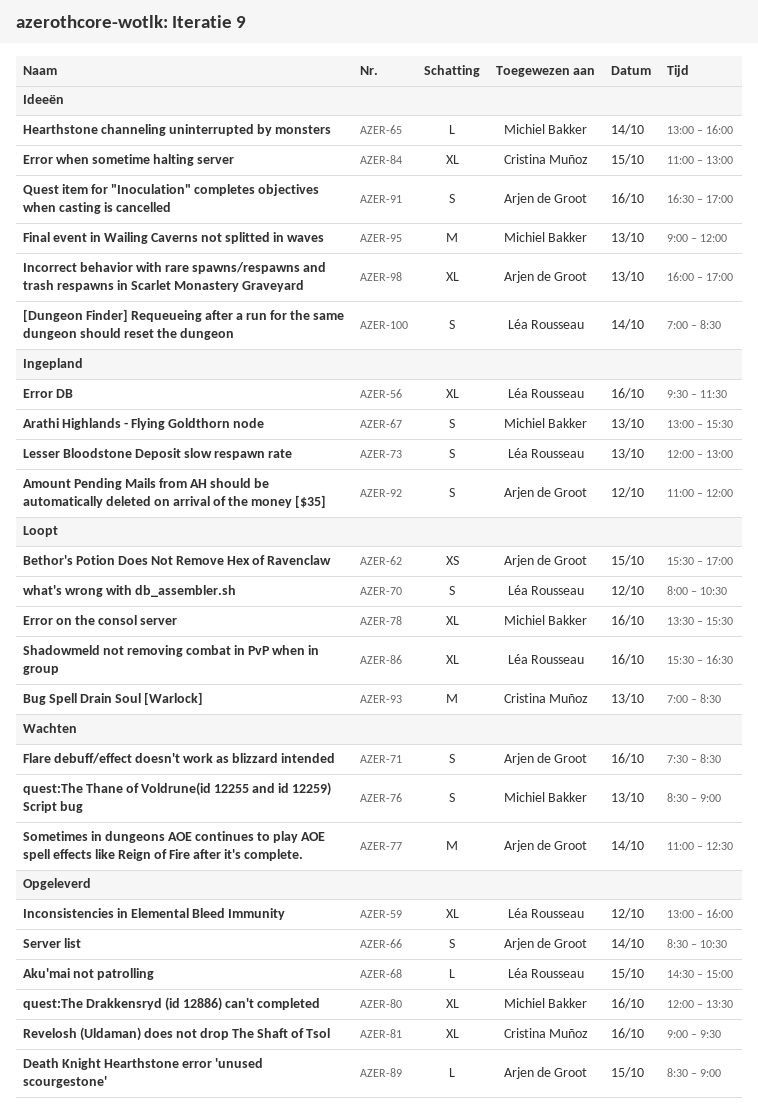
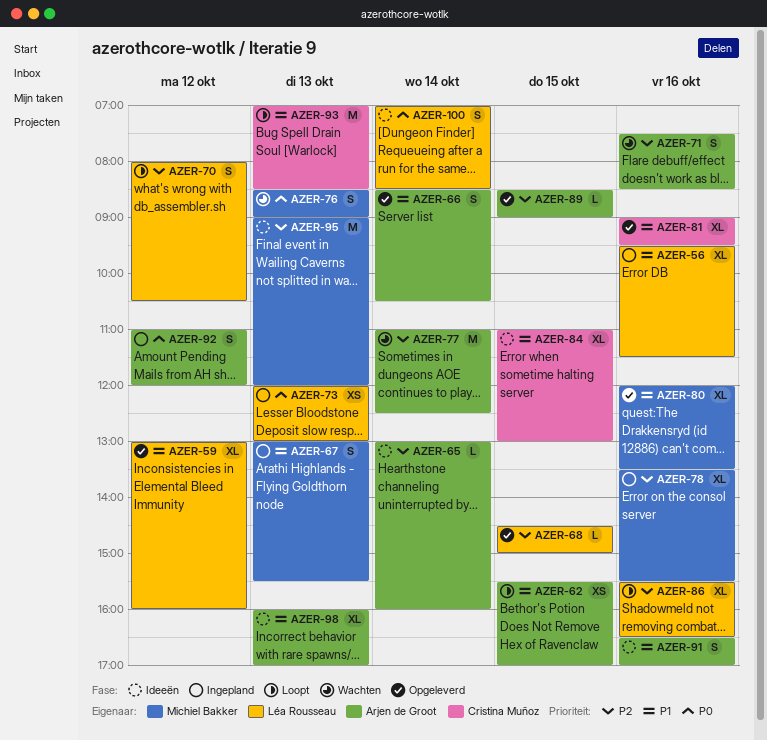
AZER-65, owner: Michiel Bakker -> Arjen de Groot
AZER-73, estimate: S -> XS
AZER-78, status: Loopt -> Ingepland

